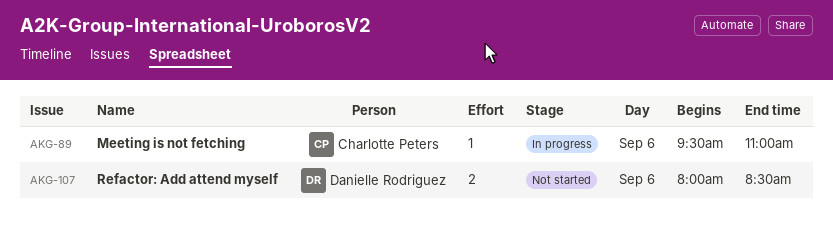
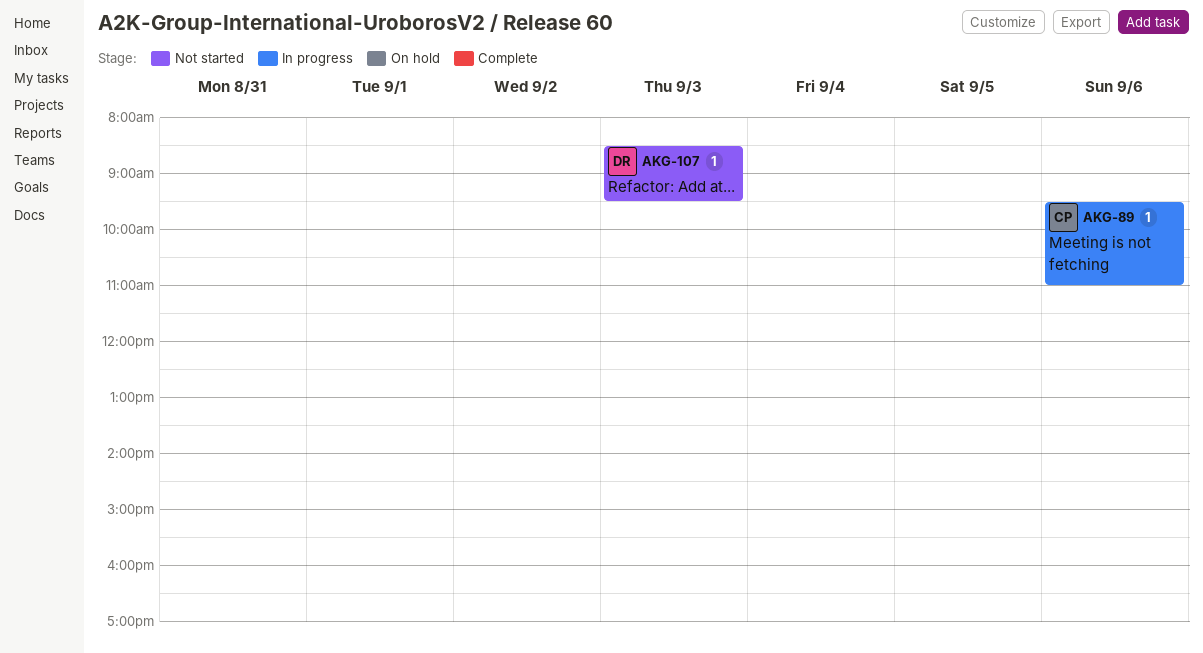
AKG-107, estimate: 2 -> 1
AKG-107, day: Sep 6 -> Sep 3
AKG-107, begins: 08:00 -> 08:30
AKG-107, ends: 08:30 -> 09:30

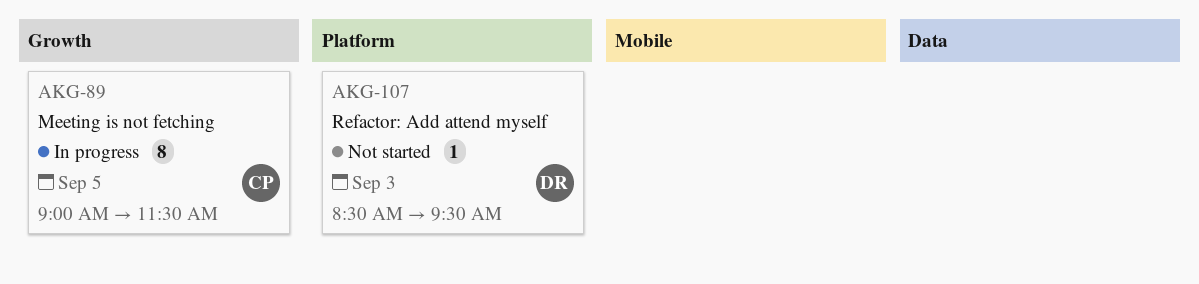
AKG-89, estimate: 1 -> 8
AKG-89, day: Sep 6 -> Sep 5
AKG-89, begins: 09:30 -> 09:00
AKG-89, ends: 11:00 -> 11:30

